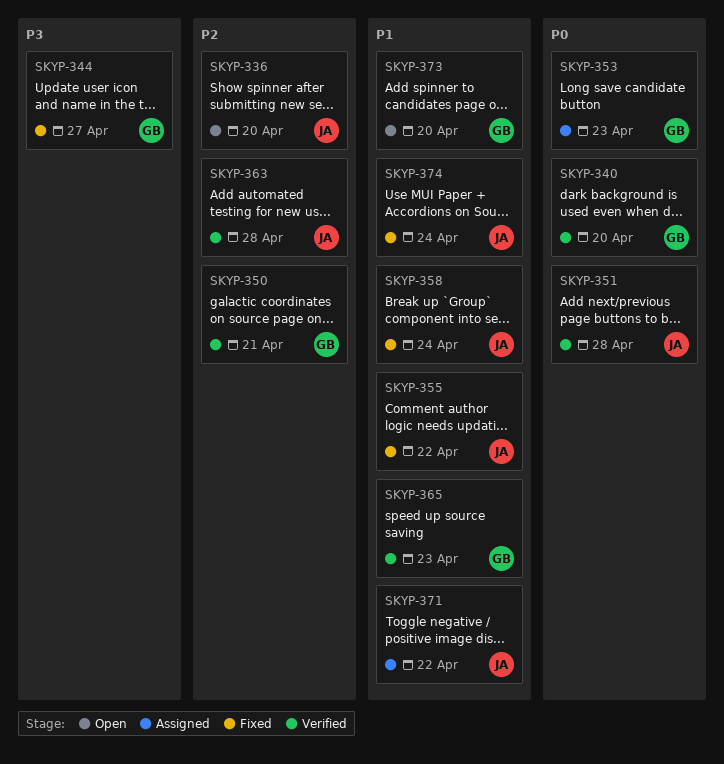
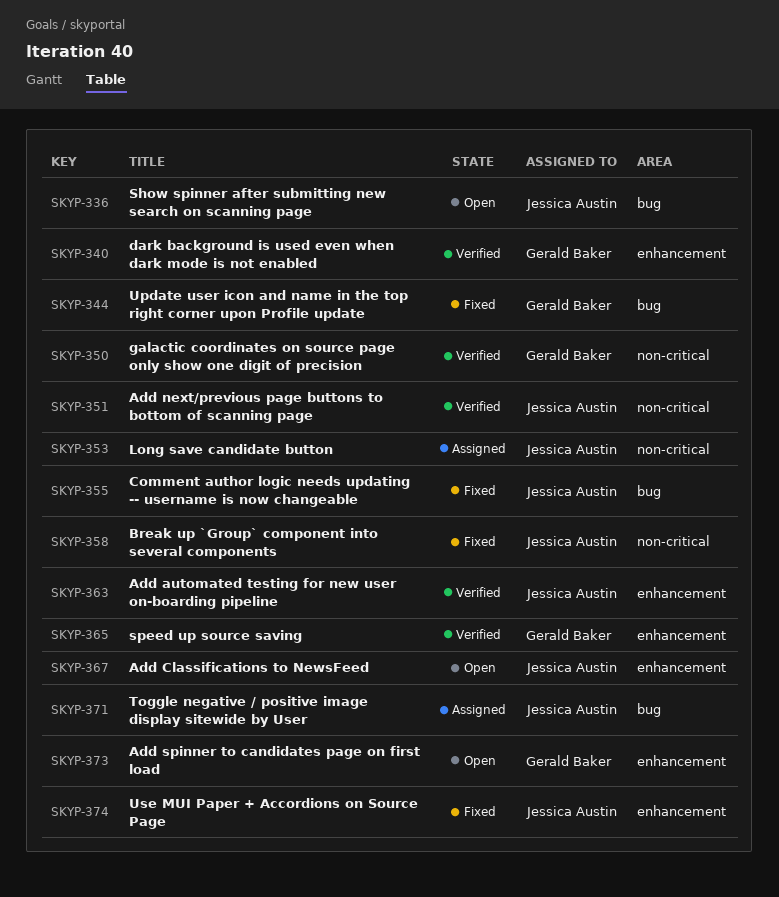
SKYP-353, owner: Gerald Baker -> Jessica Austin
SKYP-367: none -> present

